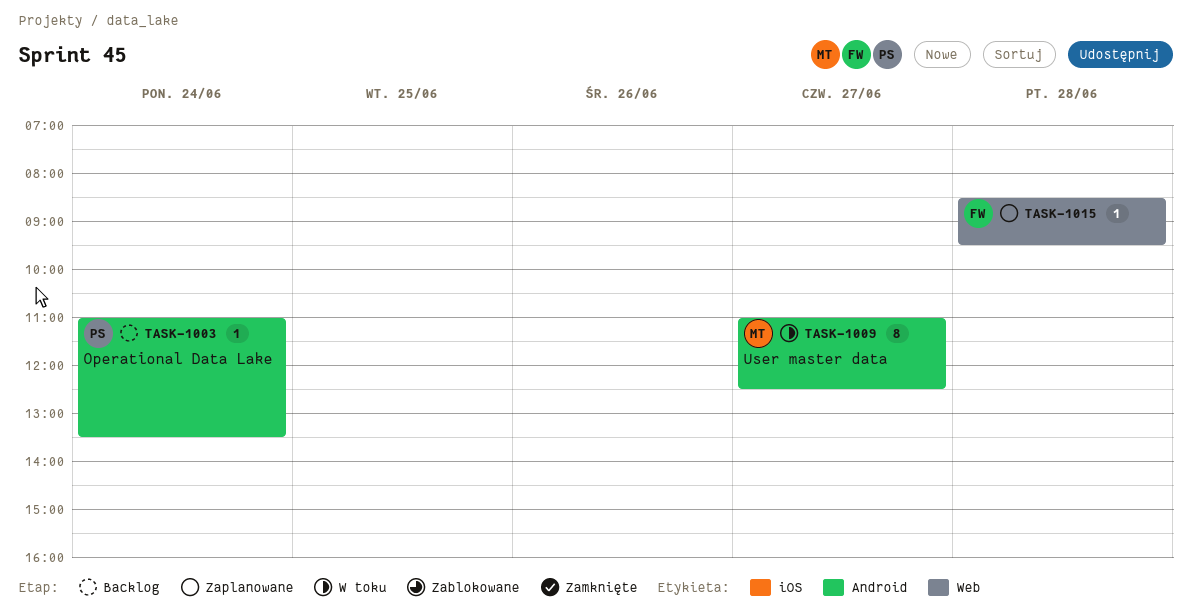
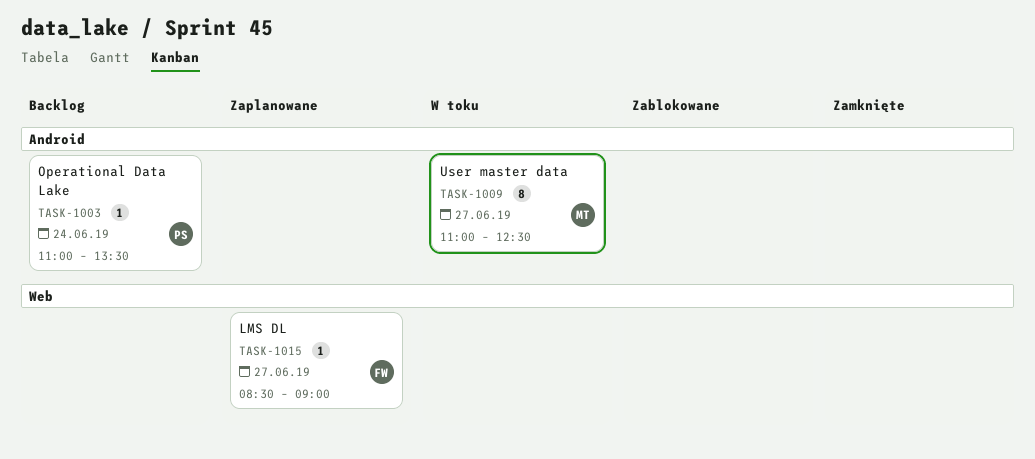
TASK-1015, day: Jun 28 -> Jun 27
TASK-1015, ends: 09:30 -> 09:00

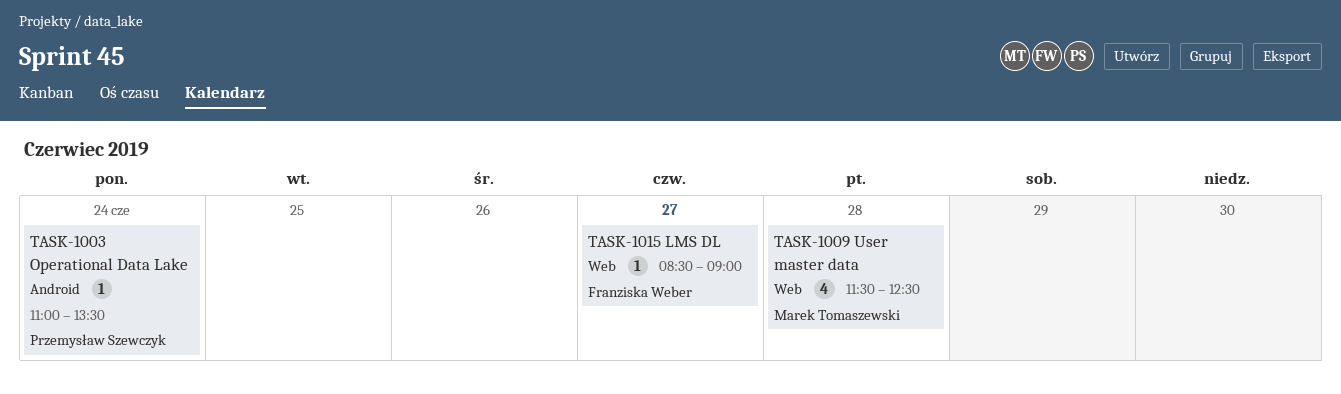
TASK-1009, label: Android -> Web
TASK-1009, estimate: 8 -> 4
TASK-1009, day: Jun 27 -> Jun 28
TASK-1009, begins: 11:00 -> 11:30

